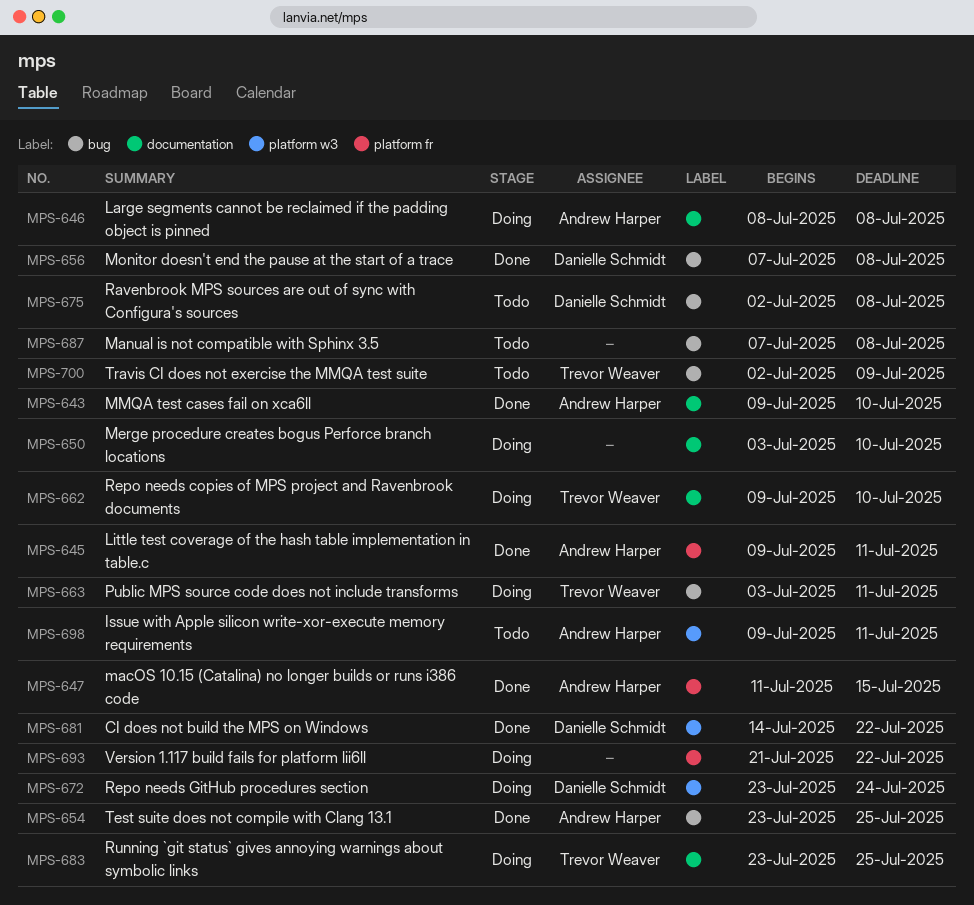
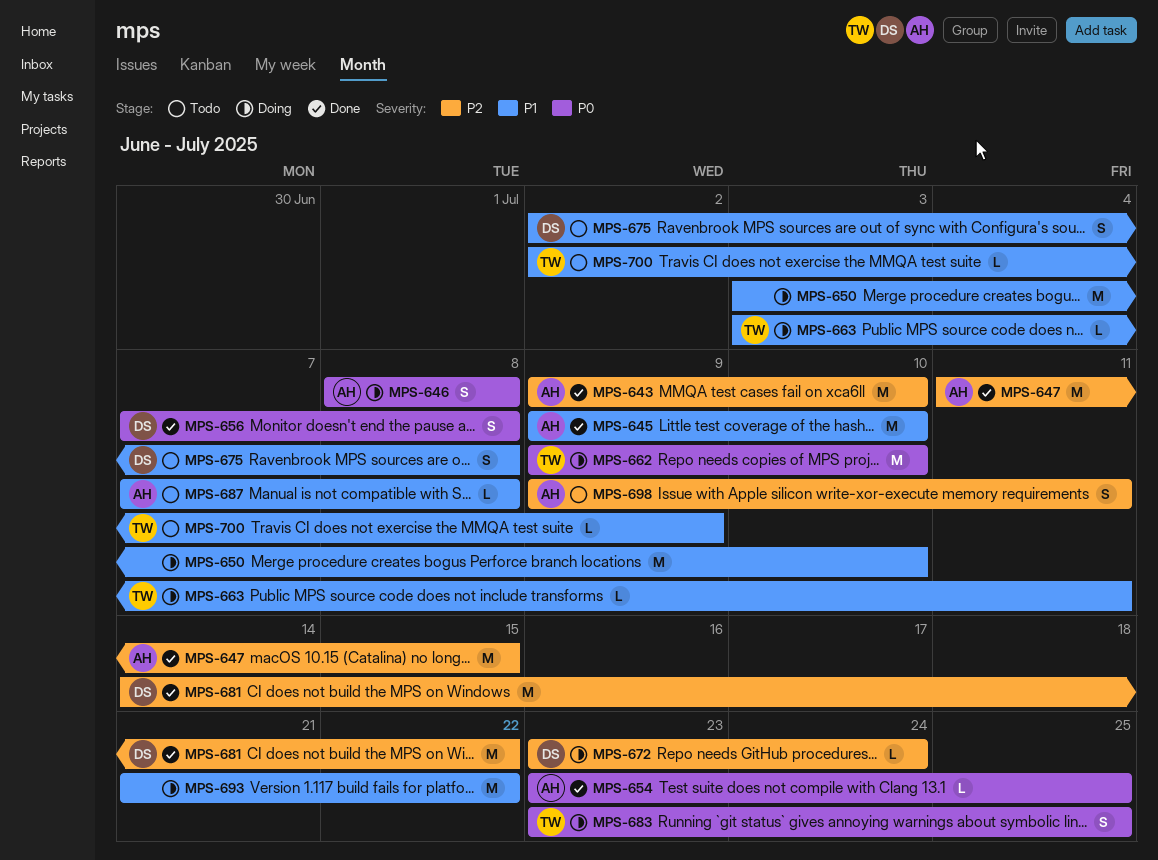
MPS-645, due: Jul 11 -> Jul 10
MPS-687, owner: none -> Andrew Harper

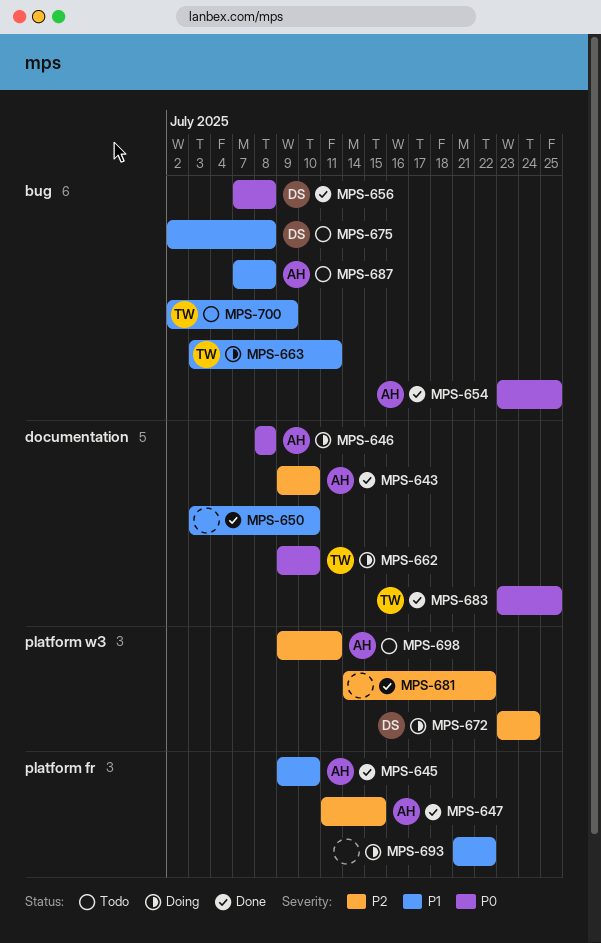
MPS-650, status: Doing -> Done
MPS-681, owner: DS -> none
MPS-683, status: Doing -> Done

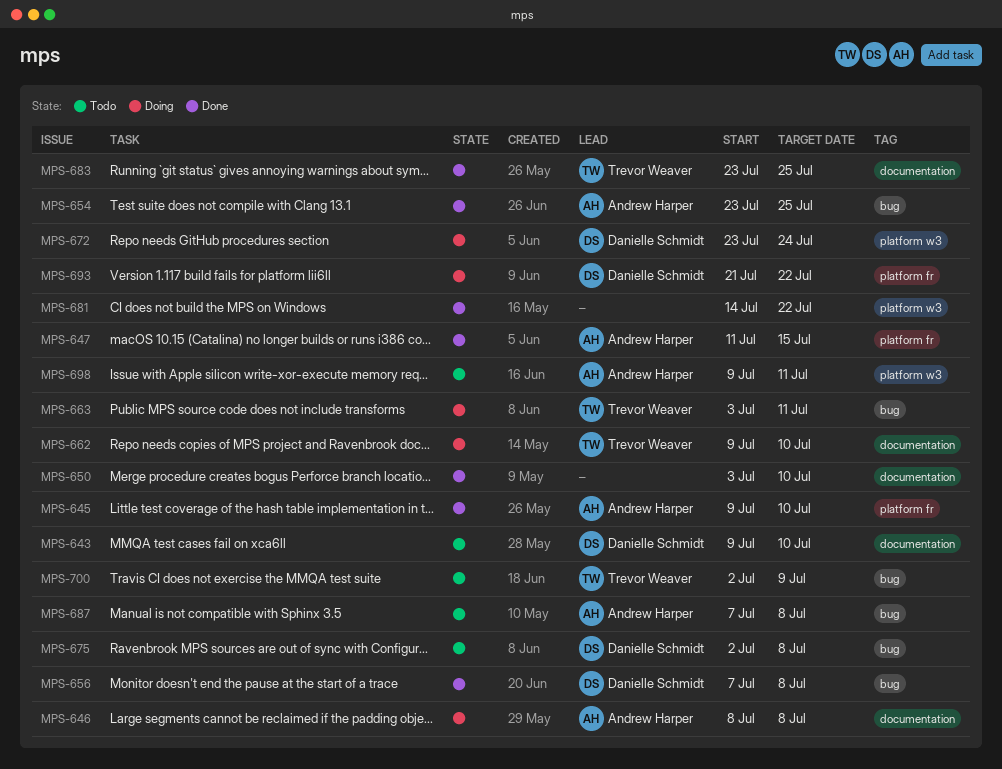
MPS-643, status: Done -> Todo
MPS-643, owner: Andrew Harper -> Danielle Schmidt
MPS-693, owner: none -> Danielle Schmidt

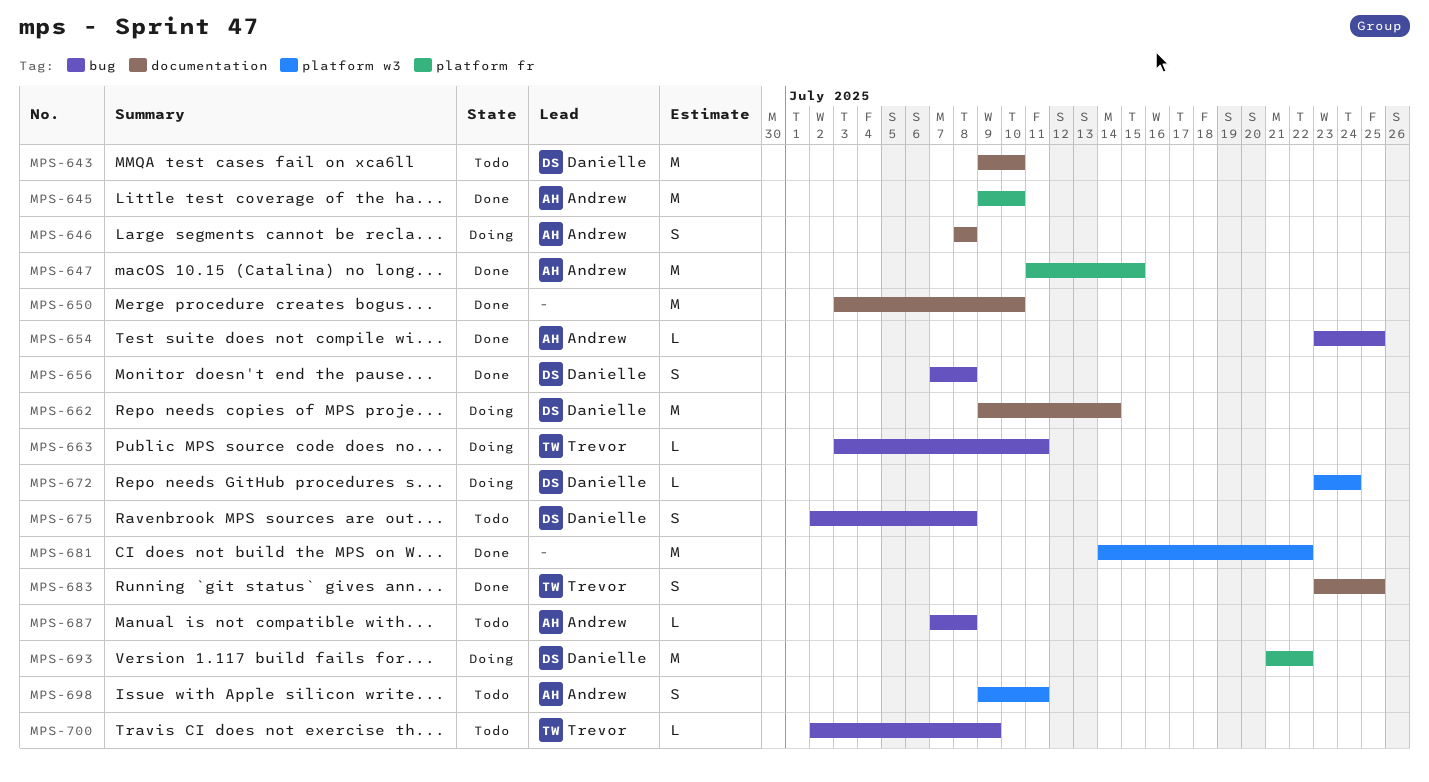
MPS-662, owner: Trevor Weaver -> Danielle Schmidt
MPS-662, due: Jul 10 -> Jul 14

